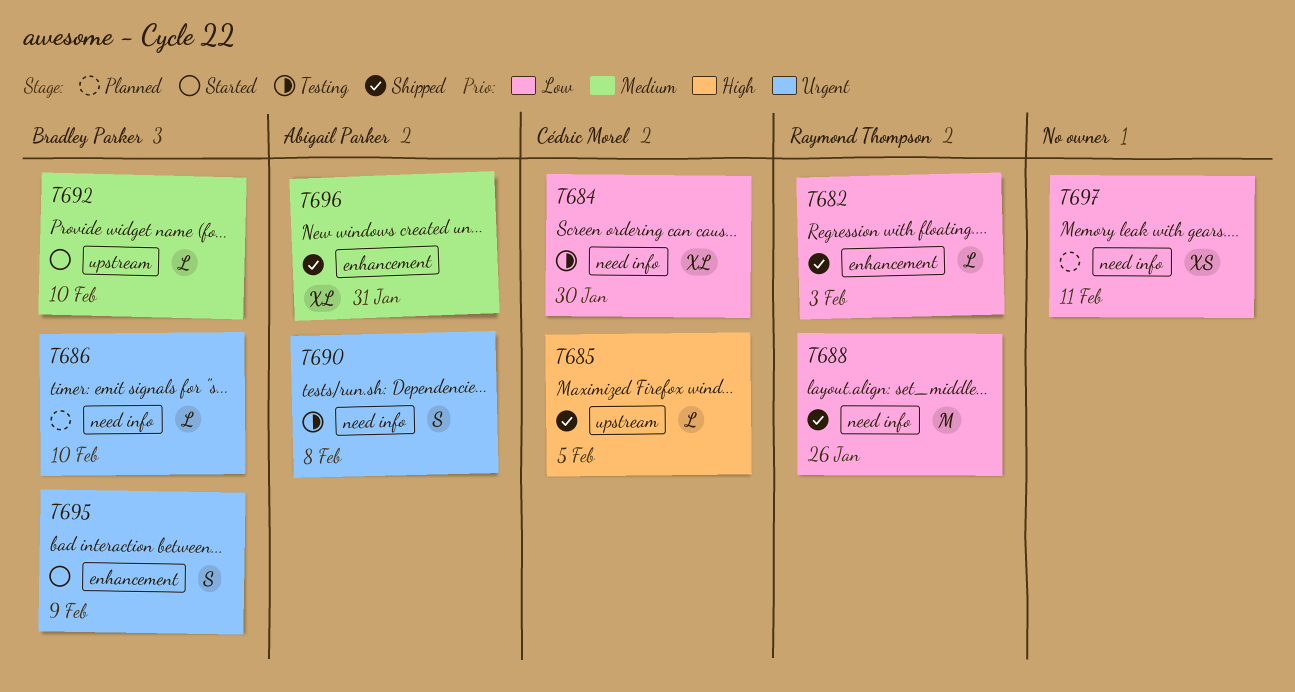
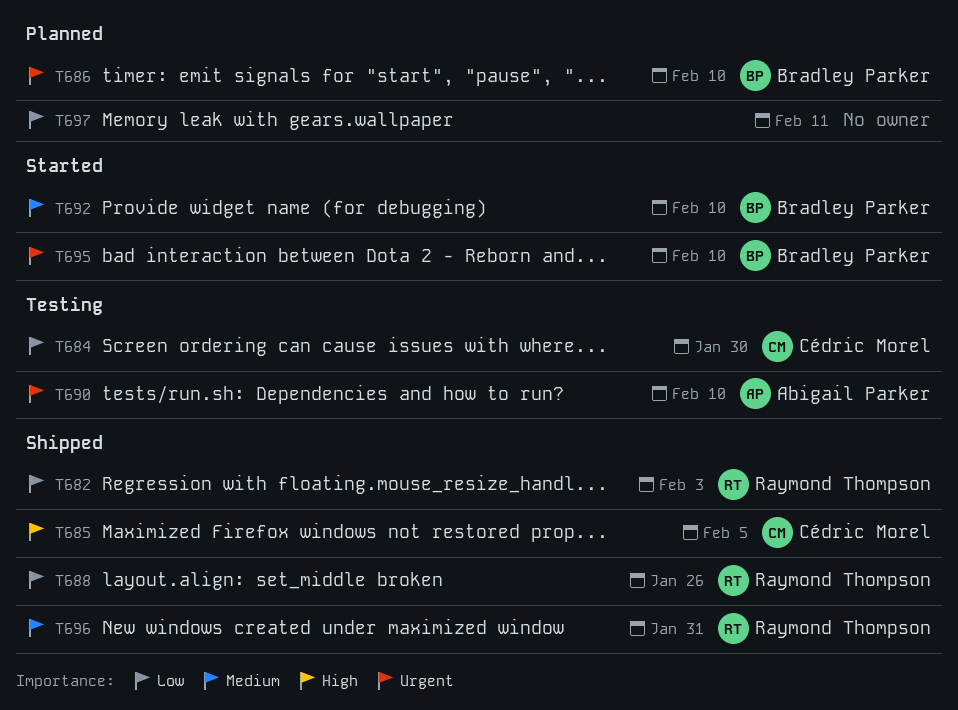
T690, due: Feb 8 -> Feb 10
T695, due: Feb 9 -> Feb 10
T696, owner: Abigail Parker -> Raymond Thompson

